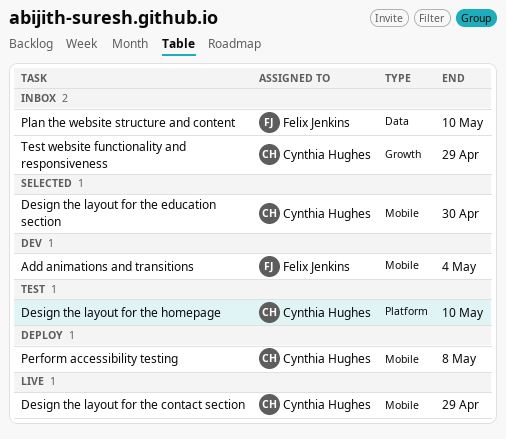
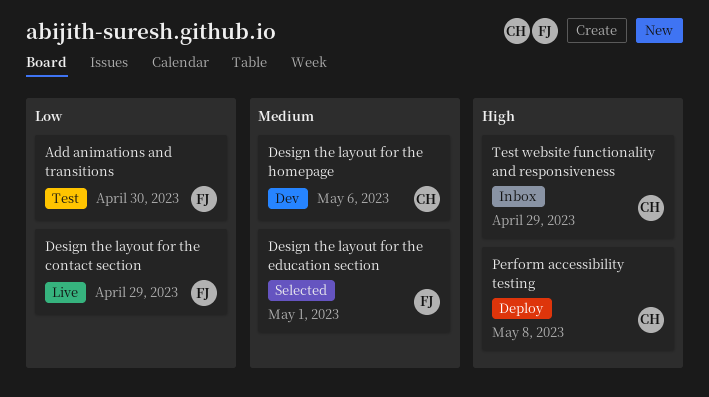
Add animations and transitions, status: Dev -> Test
Add animations and transitions, due: May 4 -> Apr 30
Design the layout for the contact section, owner: Cynthia Hughes -> Felix Jenkins
Design the layout for the education section, owner: Cynthia Hughes -> Felix Jenkins
Design the layout for the education section, due: Apr 30 -> May 1
Design the layout for the homepage, status: Test -> Dev
Design the layout for the homepage, due: May 10 -> May 6
Plan the website structure and content: present -> none

